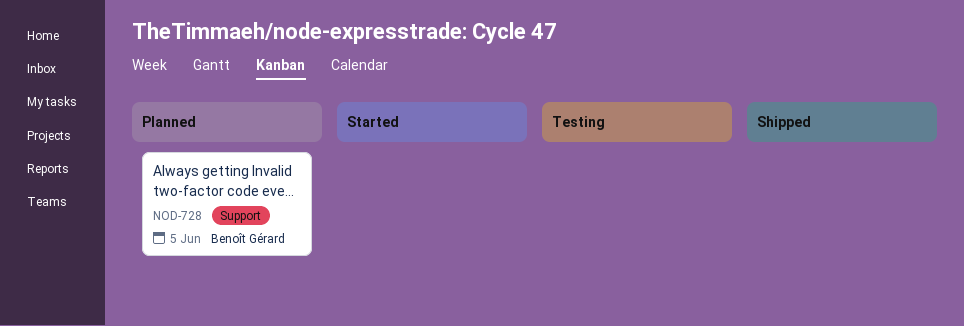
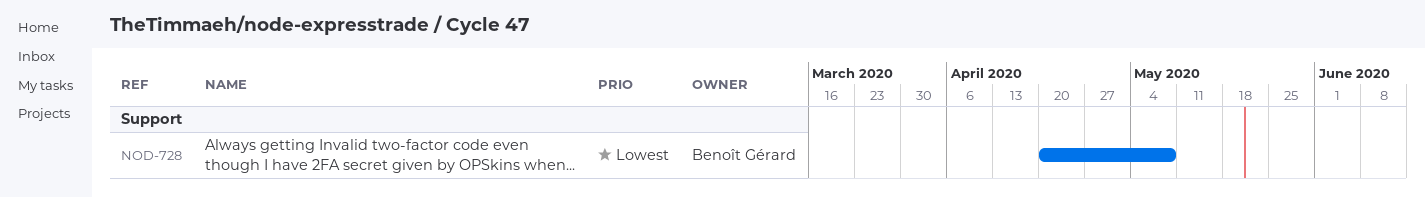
NOD-728, due: Jun 5 -> May 8

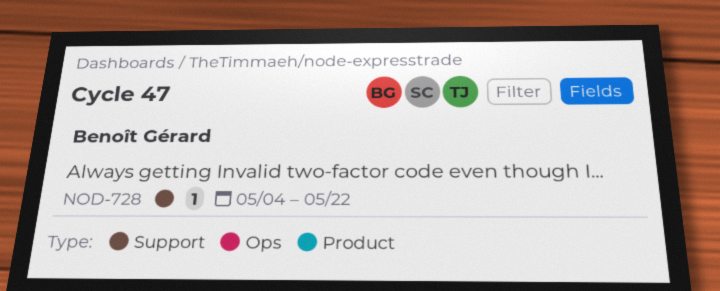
NOD-728, start: Apr 20 -> May 4
NOD-728, due: May 8 -> May 22

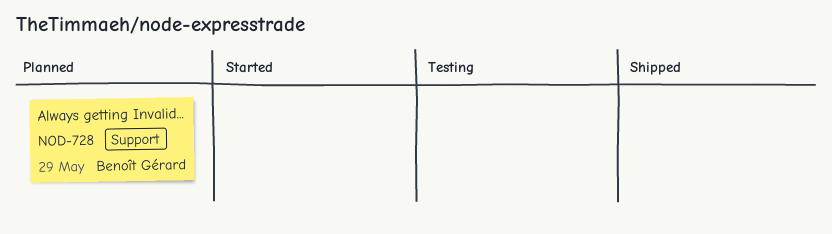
NOD-728, due: May 22 -> May 29

